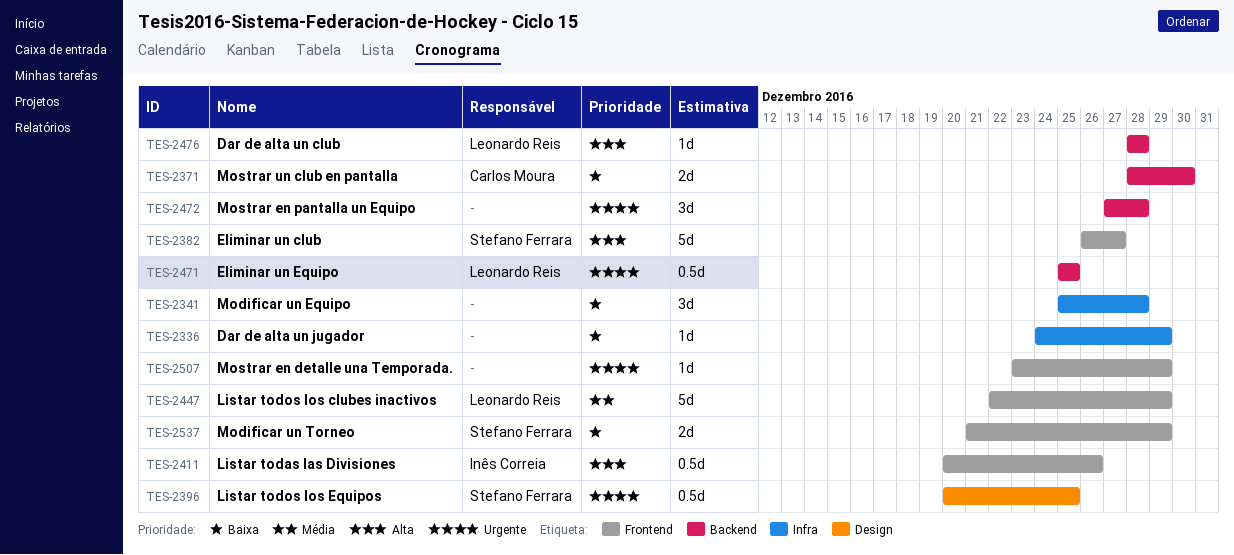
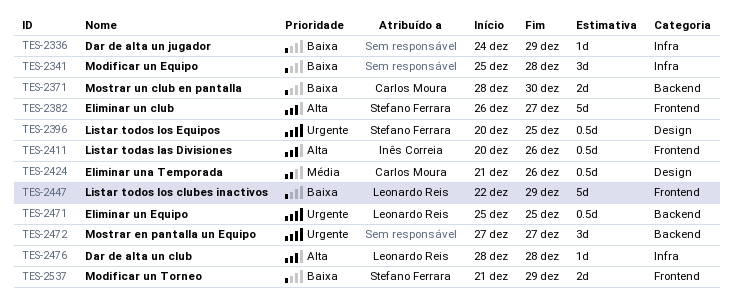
TES-2424: none -> present
TES-2447, priority: Média -> Baixa
TES-2472, due: Dec 28 -> Dec 27
TES-2476, label: Backend -> Infra
TES-2507: present -> none

